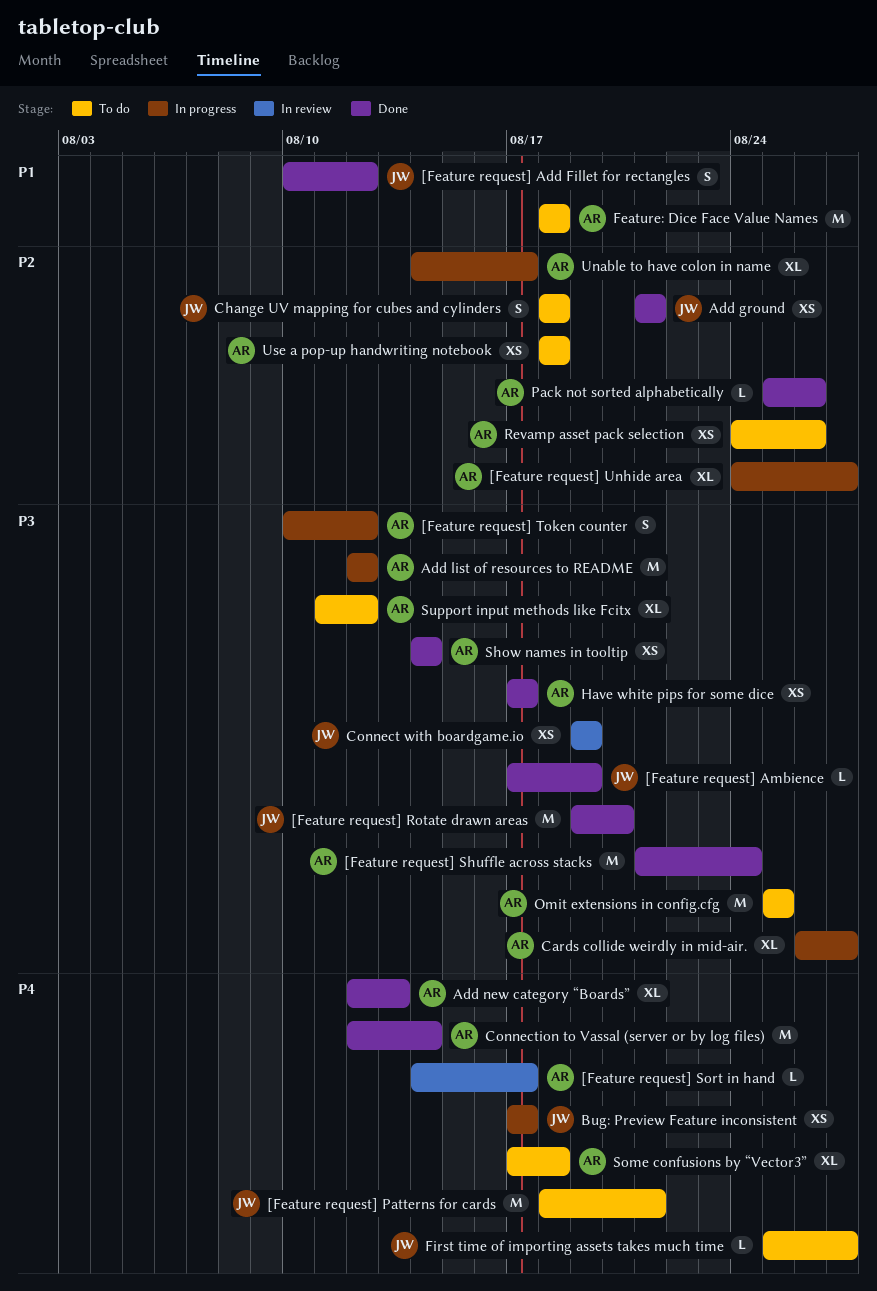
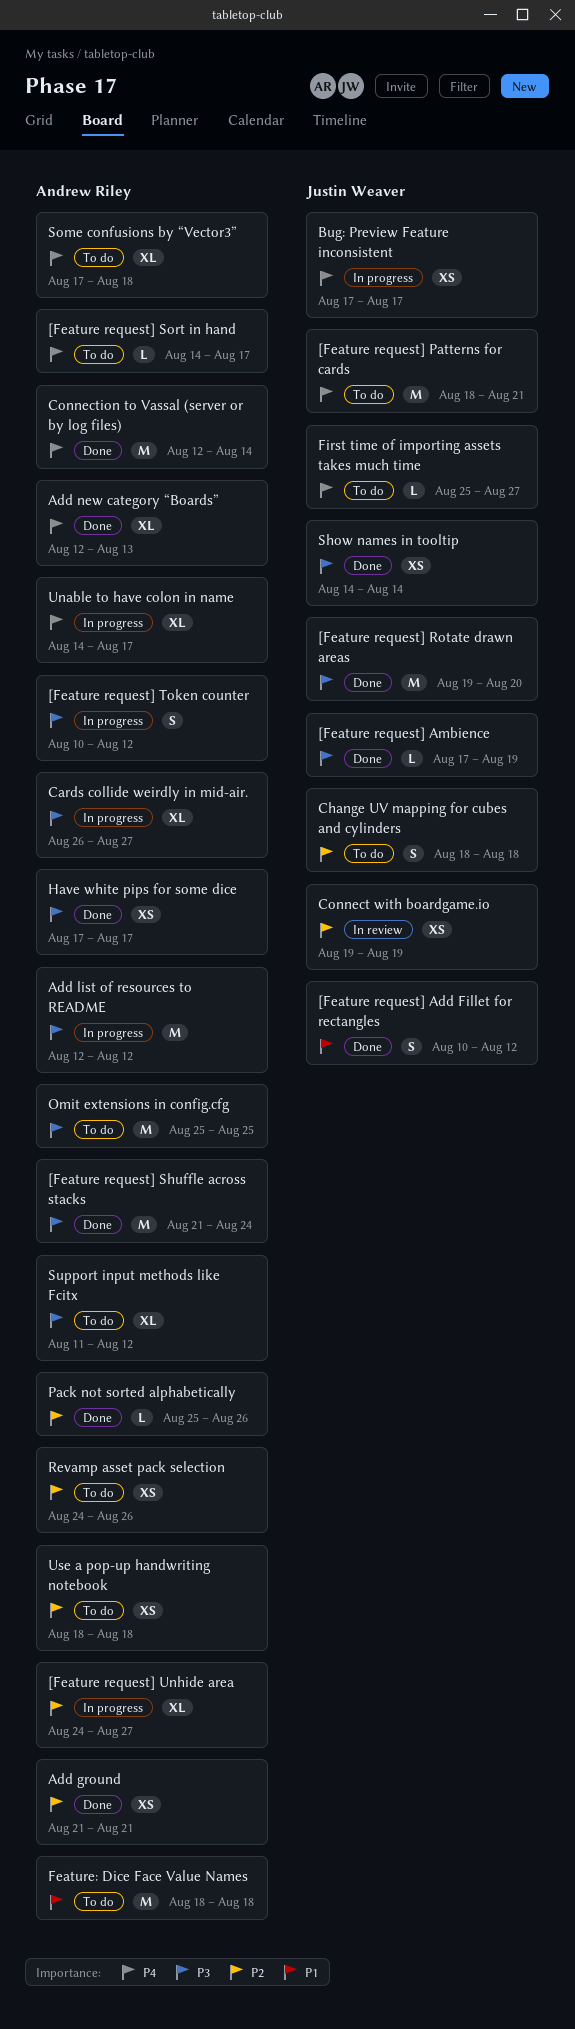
[Feature request] Sort in hand, status: In review -> To do
Add ground, owner: Justin Weaver -> Andrew Riley
Connect with boardgame.io, priority: P3 -> P2
Show names in tooltip, owner: Andrew Riley -> Justin Weaver
Unable to have colon in name, priority: P2 -> P4

